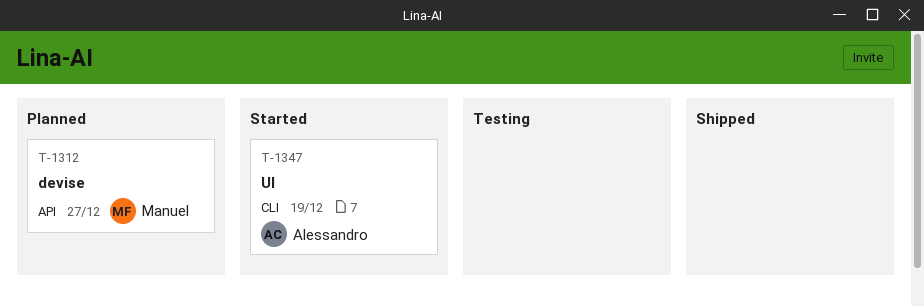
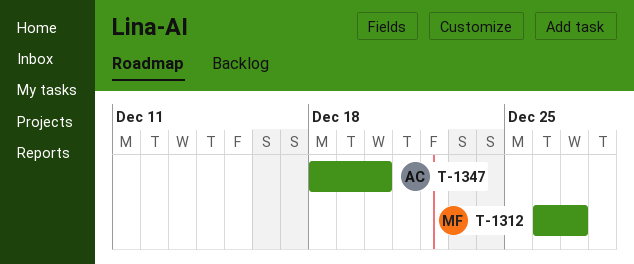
T-1347, due: Dec 19 -> Dec 20

